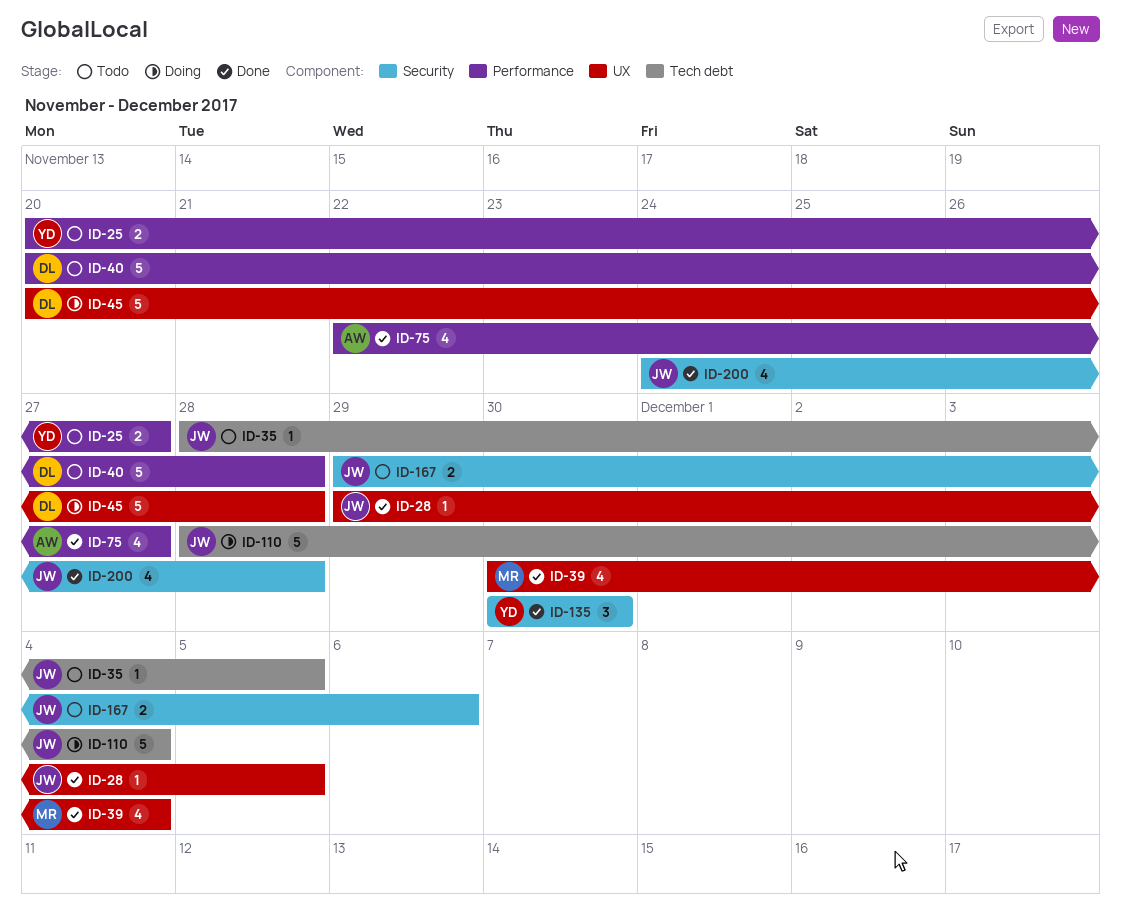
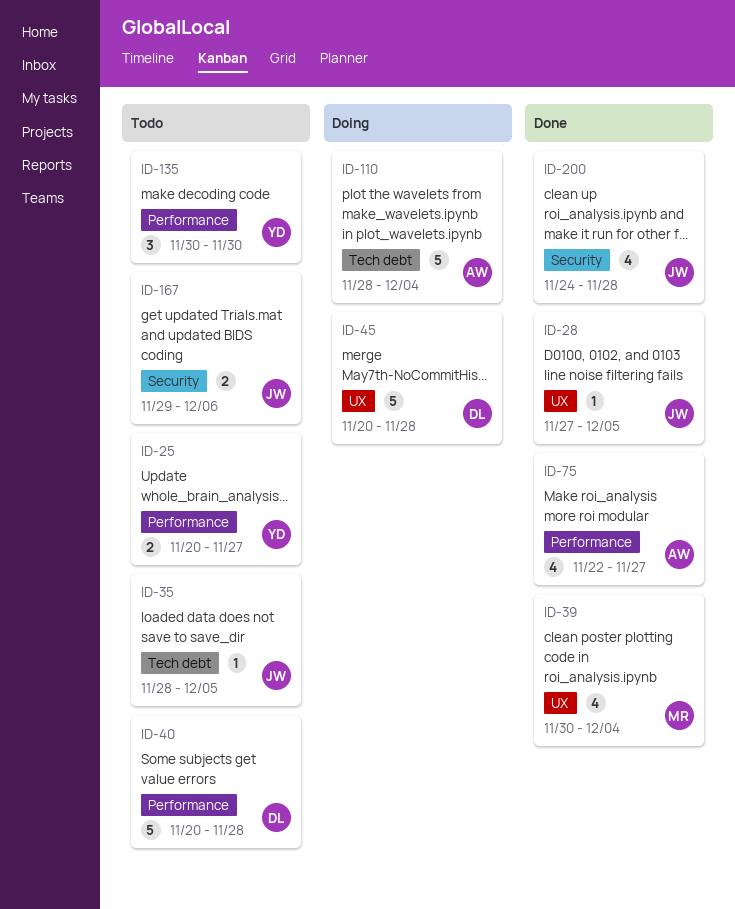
ID-28, start: Nov 29 -> Nov 27
ID-110, owner: JW -> AW
ID-135, status: Done -> Todo
ID-135, label: Security -> Performance

